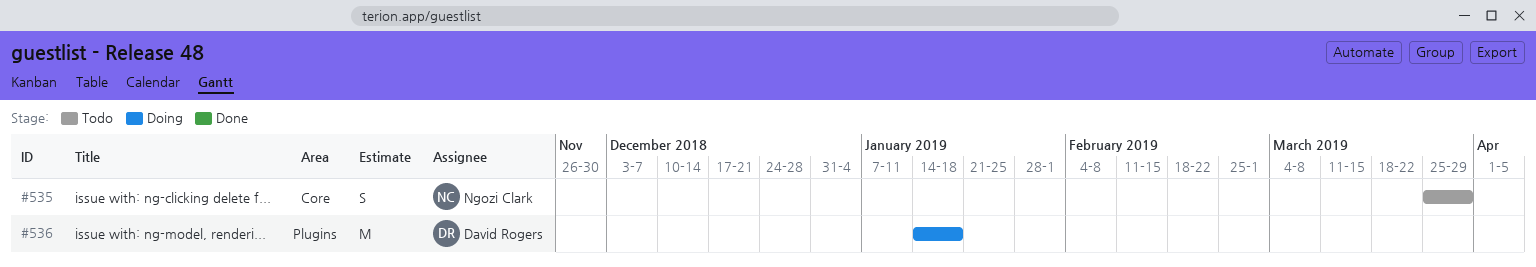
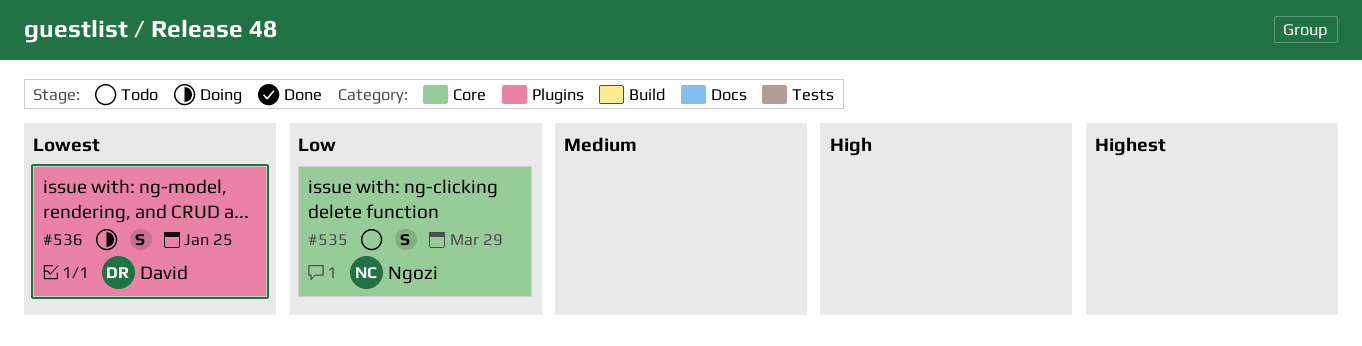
#536, estimate: M -> S
#536, due: Jan 18 -> Jan 25

